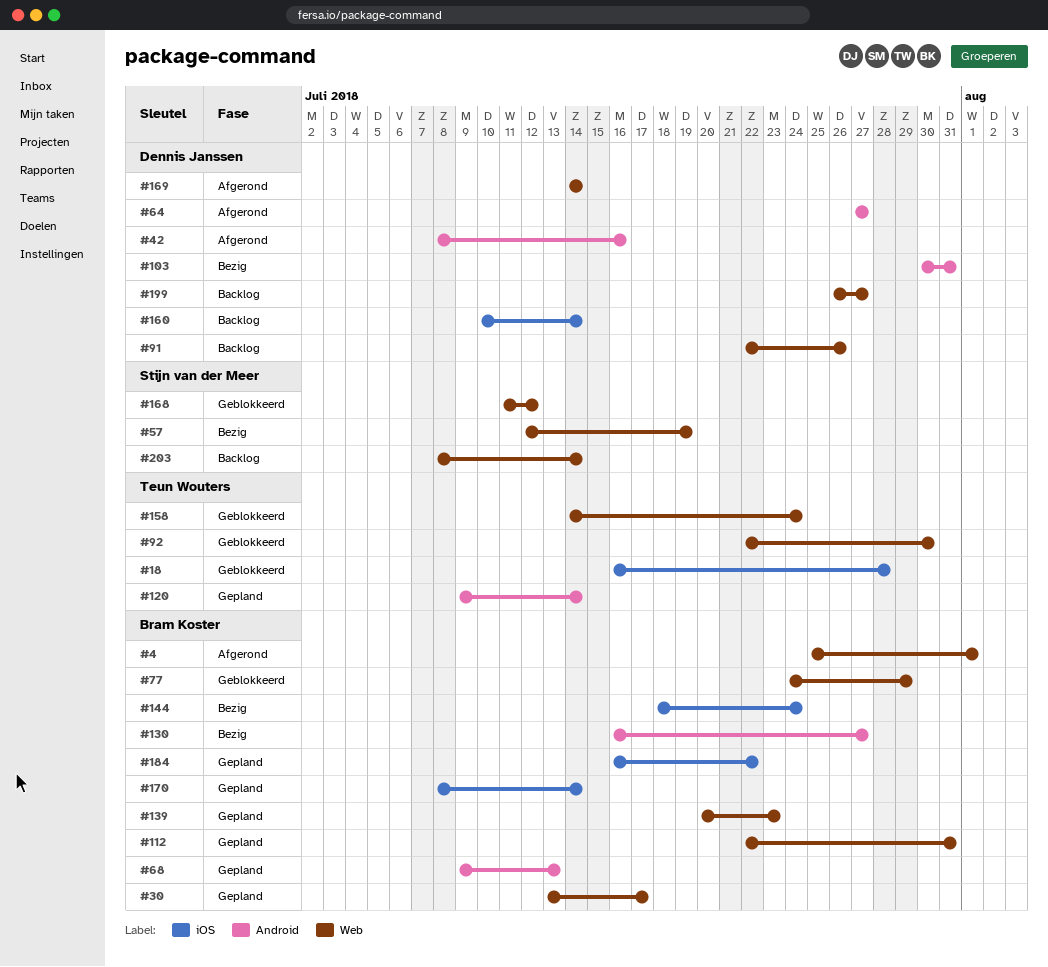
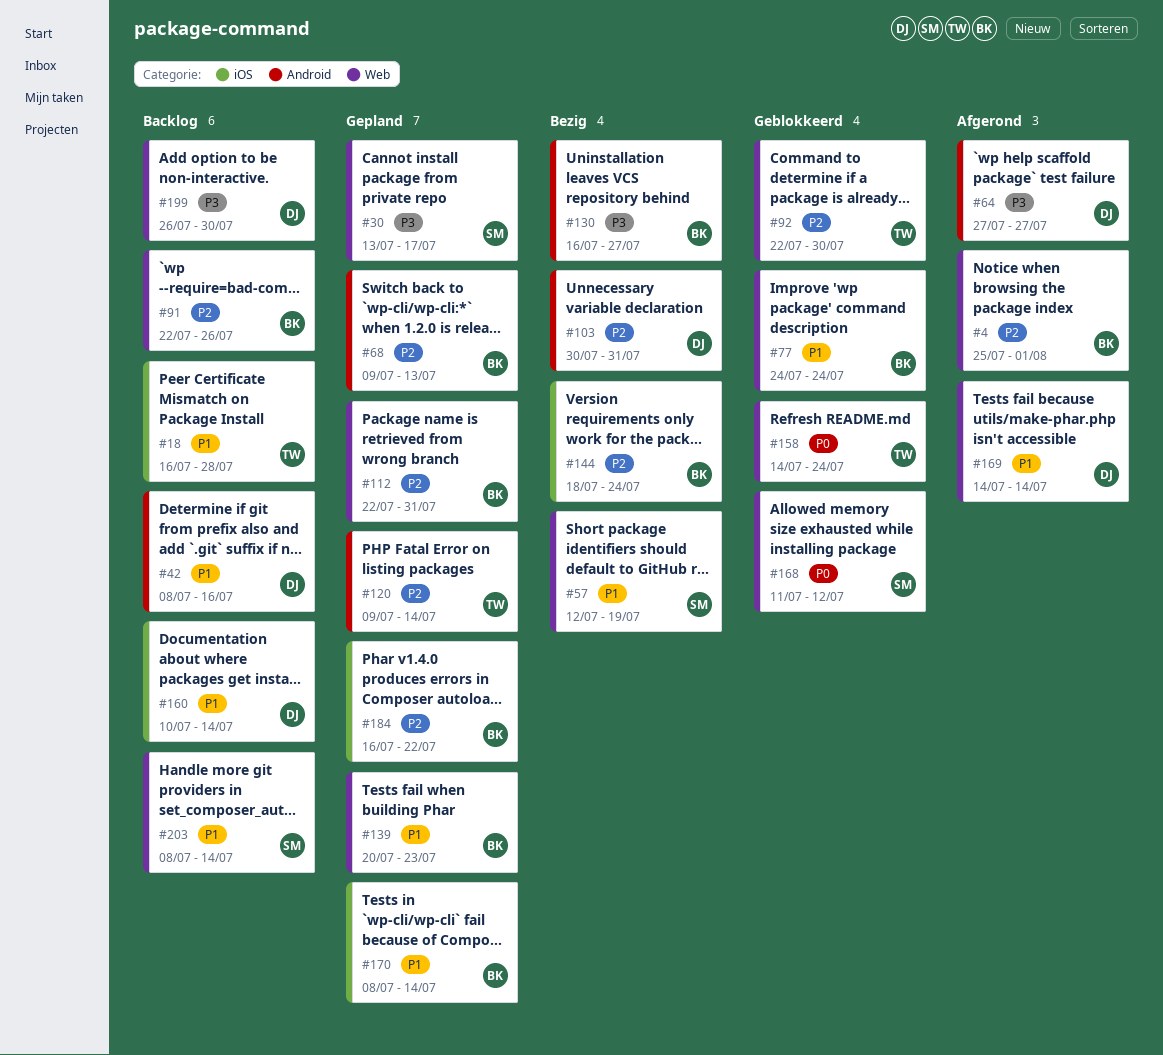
#18, status: Geblokkeerd -> Backlog
#30, owner: Bram Koster -> Stijn van der Meer
#42, status: Afgerond -> Backlog
#77, due: Jul 29 -> Jul 24
#91, owner: Dennis Janssen -> Bram Koster
#199, due: Jul 27 -> Jul 30

